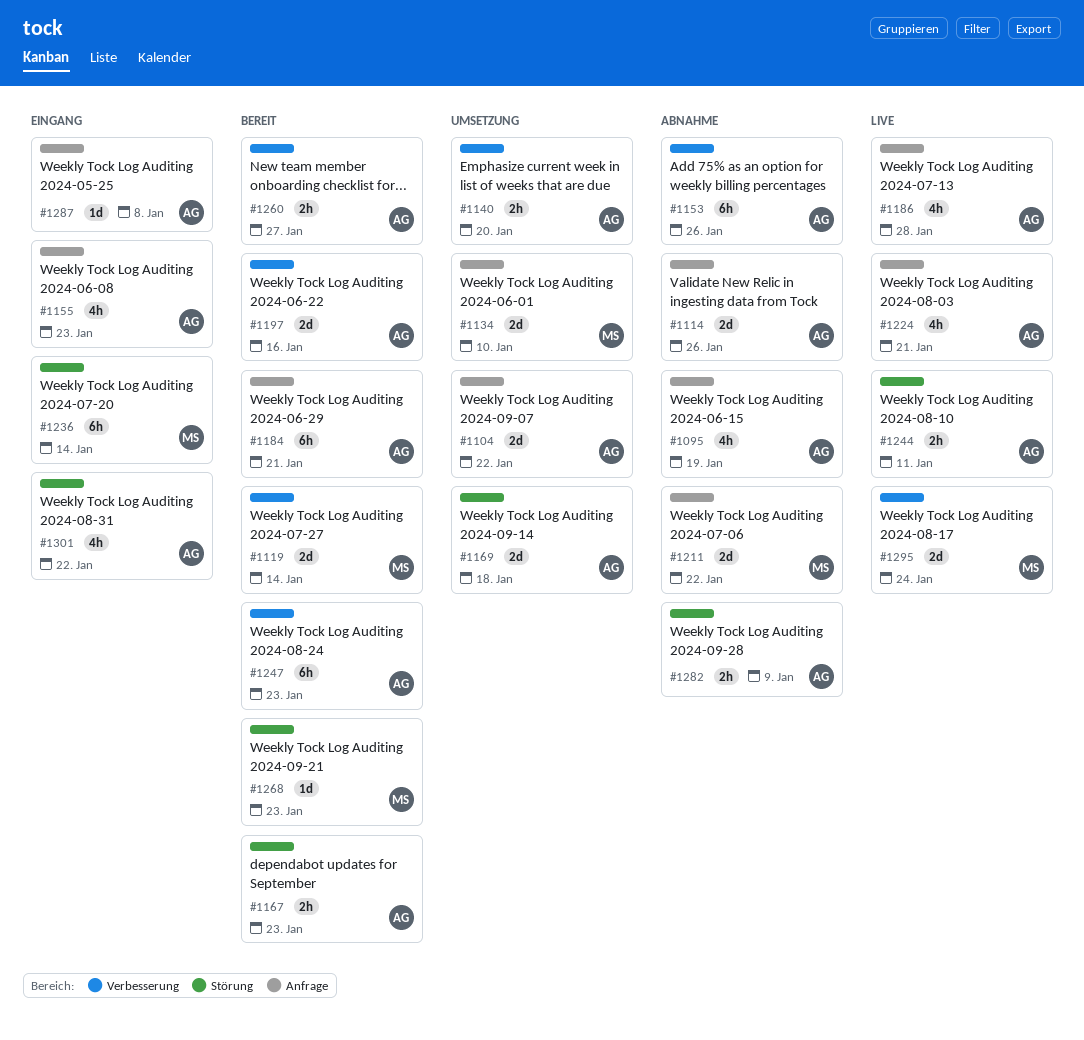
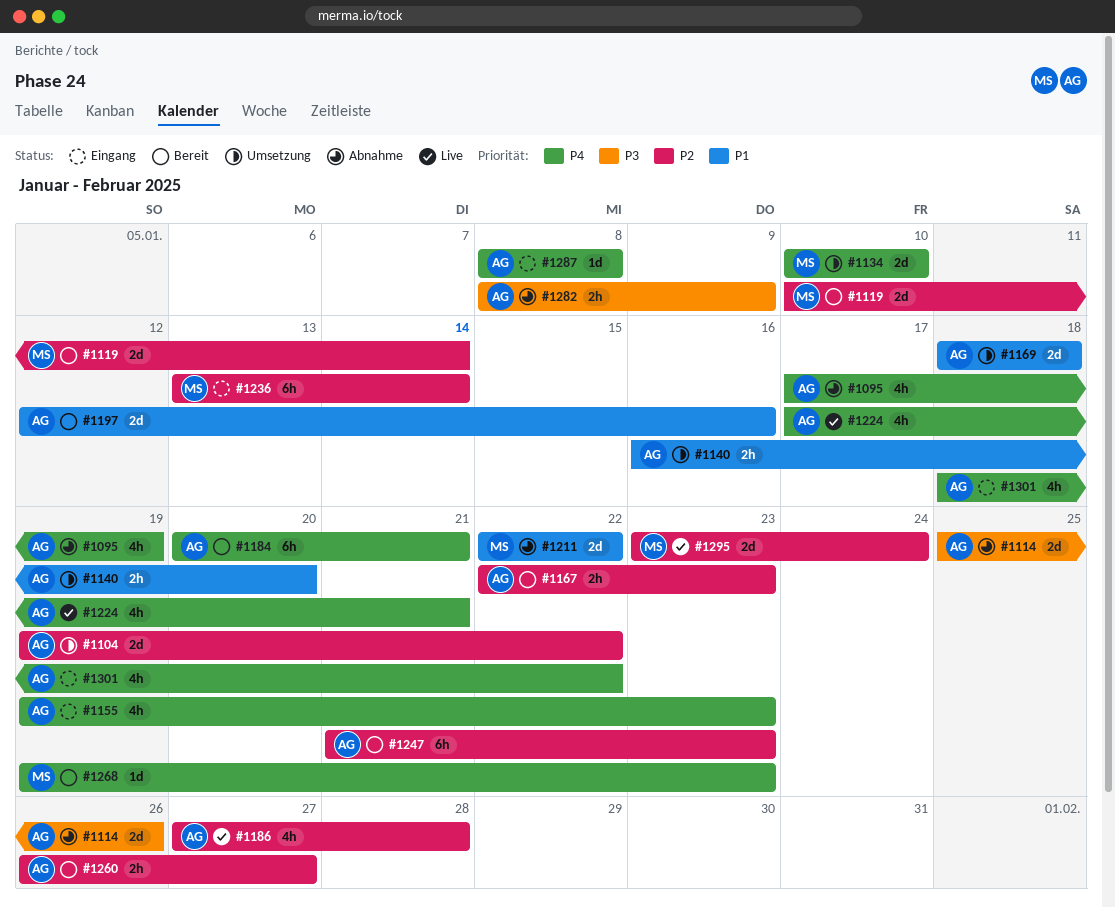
#1153: present -> none
#1244: present -> none

